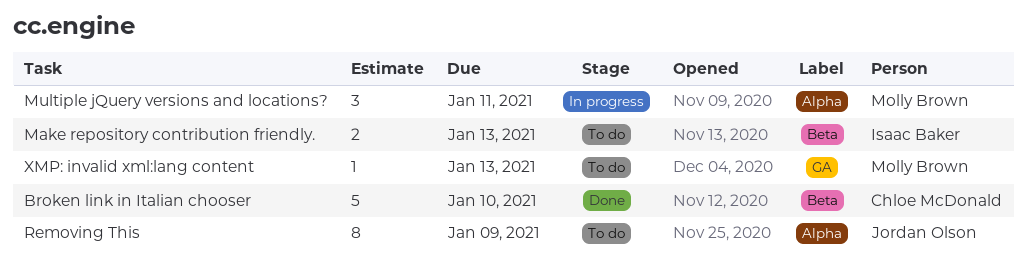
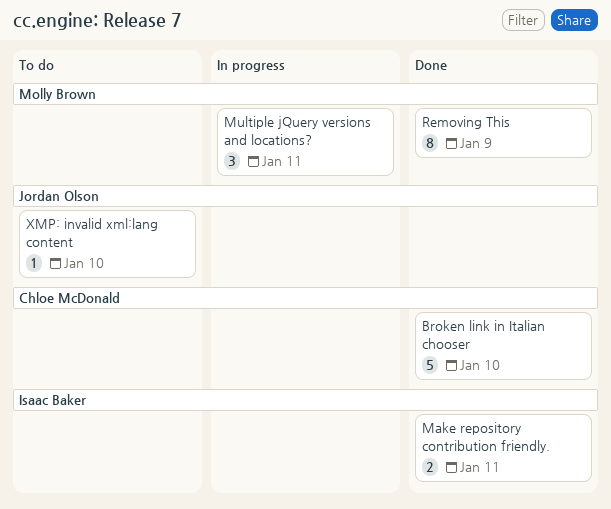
Make repository contribution friendly., status: To do -> Done
Make repository contribution friendly., due: Jan 13 -> Jan 11
Removing This, status: To do -> Done
Removing This, owner: Jordan Olson -> Molly Brown
XMP: invalid xml:lang content, owner: Molly Brown -> Jordan Olson
XMP: invalid xml:lang content, due: Jan 13 -> Jan 10

